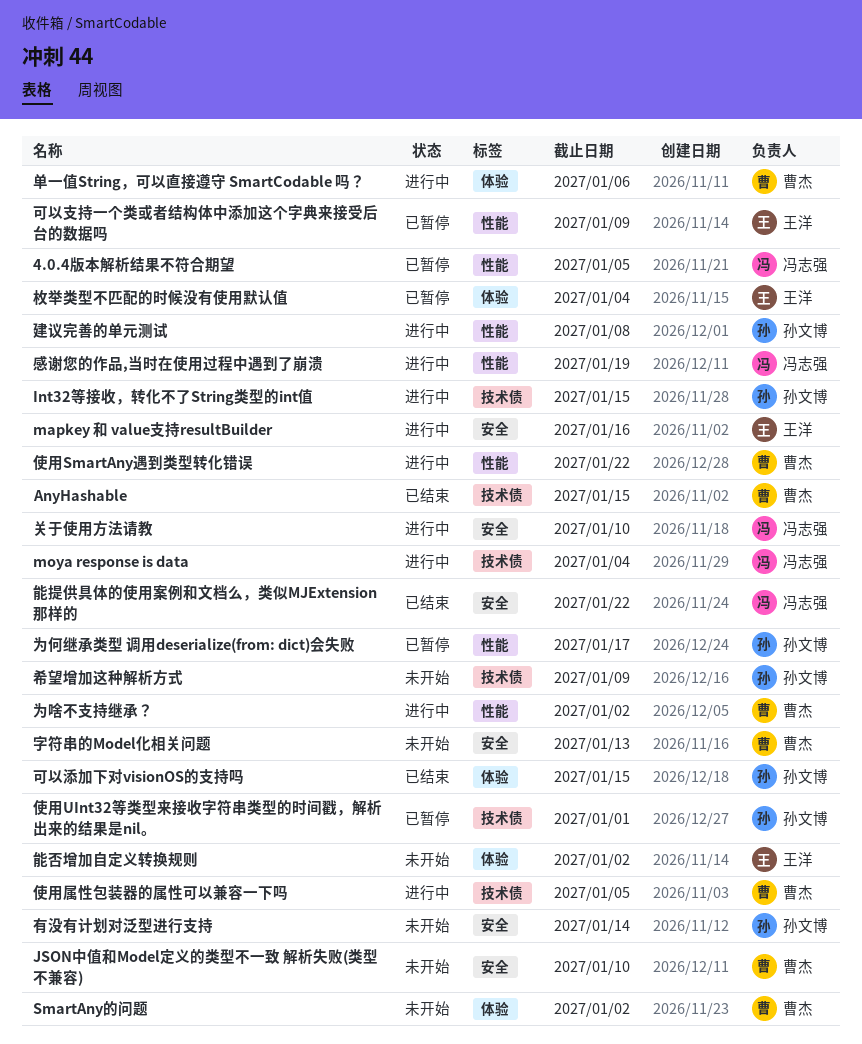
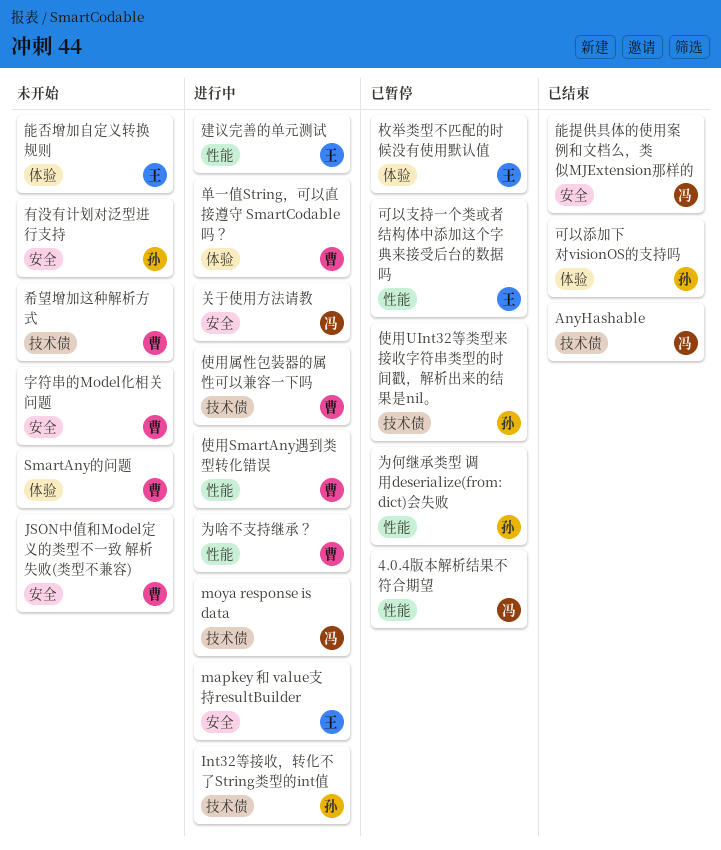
AnyHashable, owner: 曹杰 -> 冯志强
希望增加这种解析方式, owner: 孙文博 -> 曹杰
建议完善的单元测试, owner: 孙文博 -> 王洋
感谢您的作品,当时在使用过程中遇到了崩溃: present -> none

